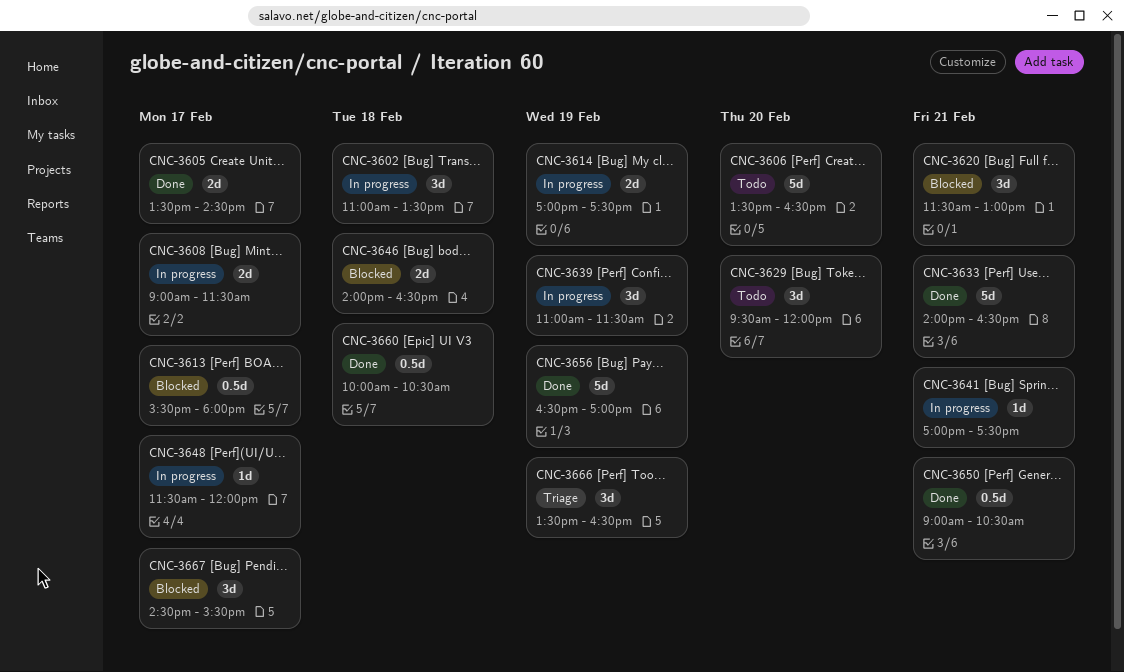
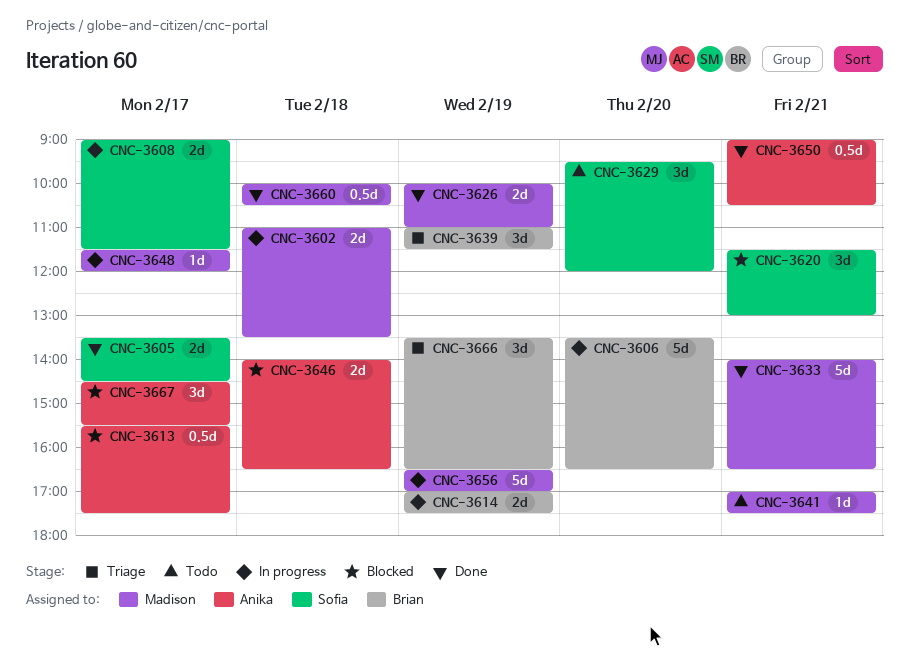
CNC-3602, estimate: 3d -> 2d
CNC-3606, status: Todo -> In progress
CNC-3613, ends: 18:00 -> 17:30
CNC-3626: none -> present
CNC-3639, status: In progress -> Triage
CNC-3641, status: In progress -> Todo
CNC-3656, status: Done -> In progress

